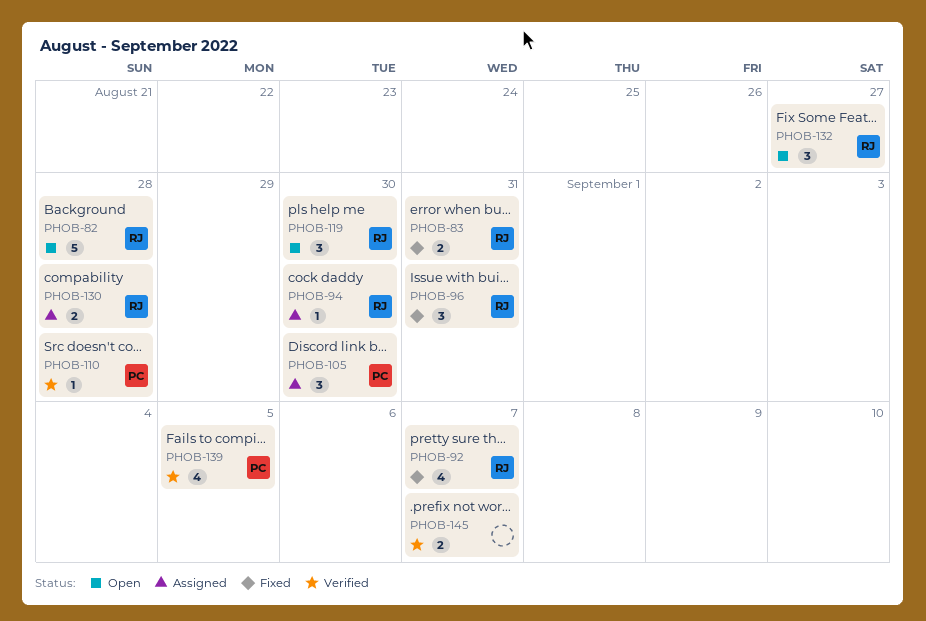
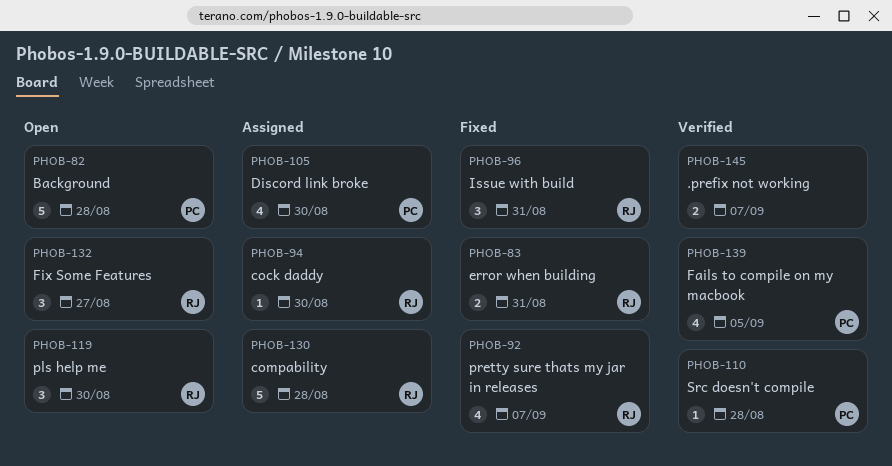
PHOB-82, owner: RJ -> PC
PHOB-105, estimate: 3 -> 4
PHOB-130, estimate: 2 -> 5

